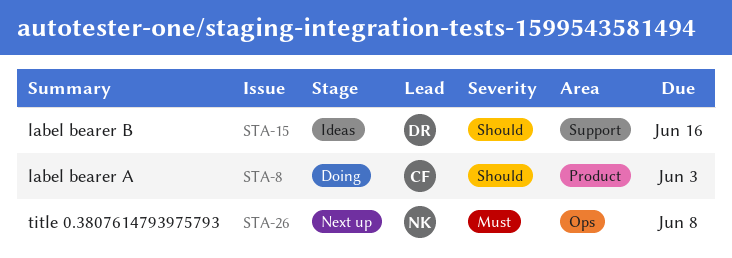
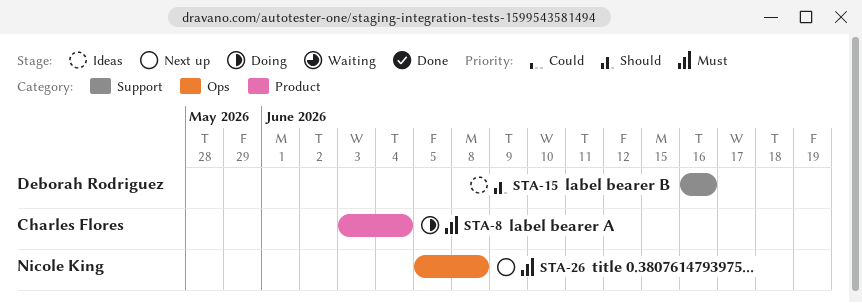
STA-8, priority: Should -> Must
STA-8, due: Jun 3 -> Jun 4

